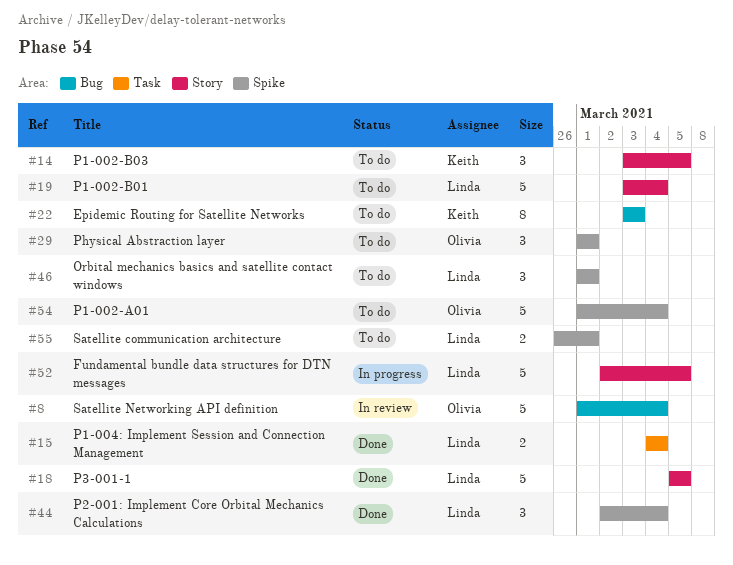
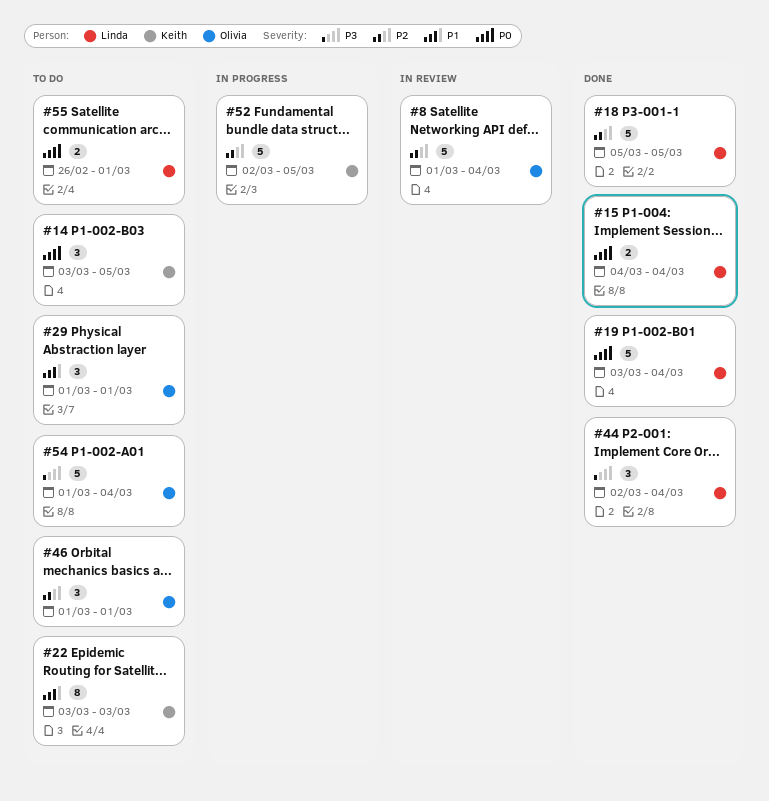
#19, status: To do -> Done
#46, owner: Linda -> Olivia
#52, owner: Linda -> Keith

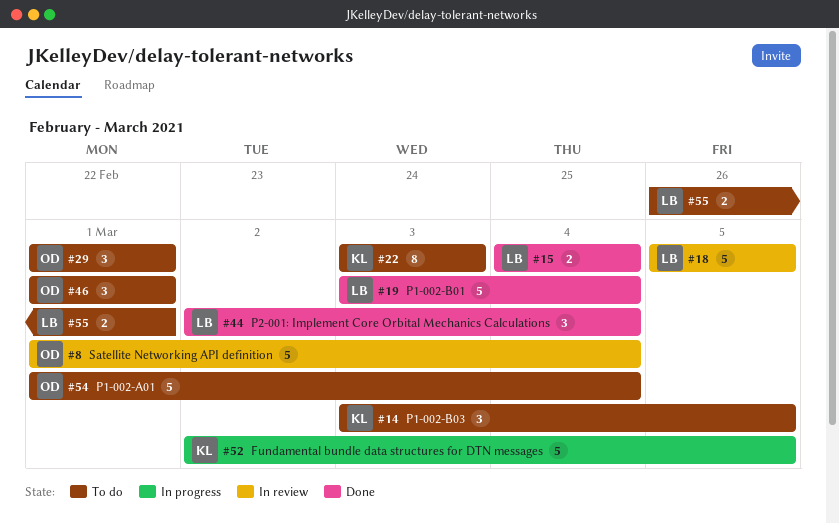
#18, status: Done -> In review

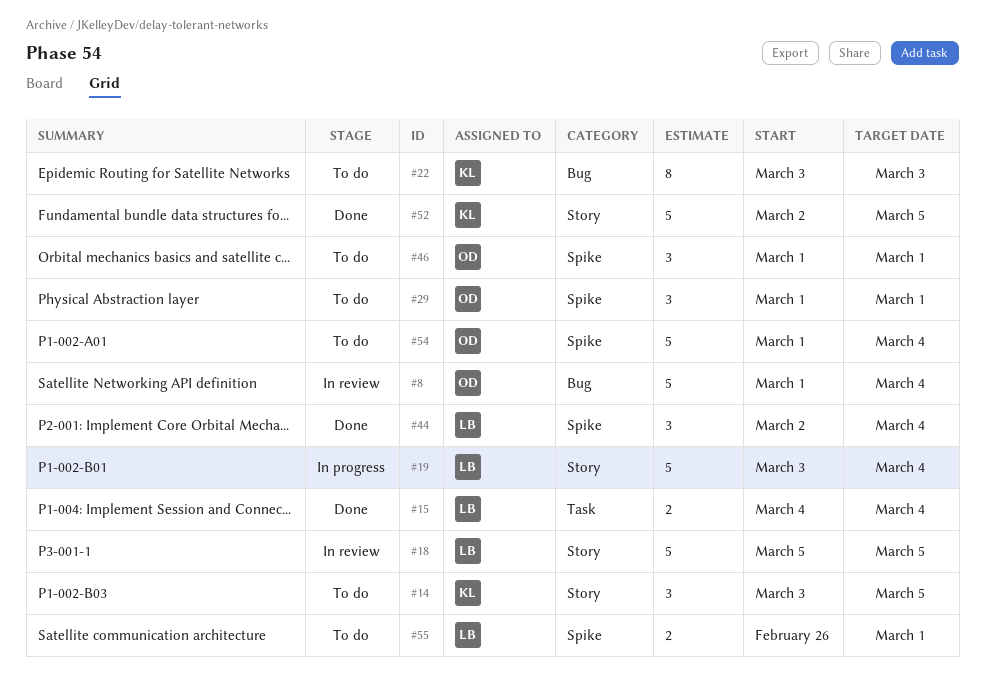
#19, status: Done -> In progress
#52, status: In progress -> Done

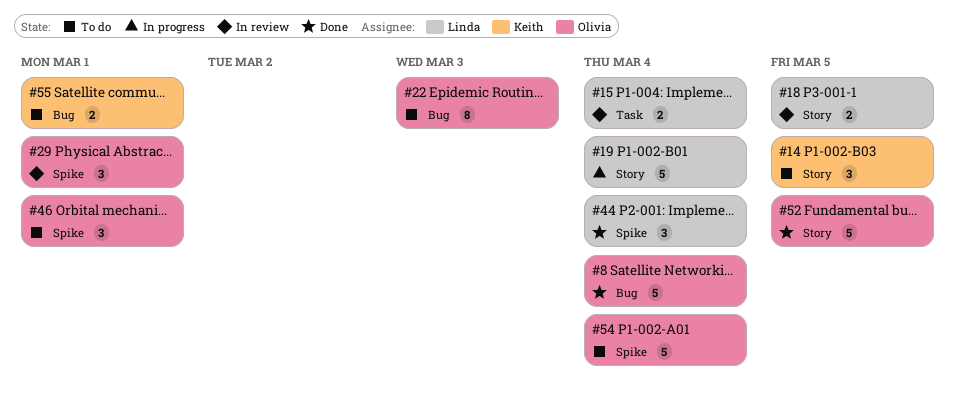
#8, status: In review -> Done
#15, status: Done -> In review
#18, estimate: 5 -> 2
#22, owner: Keith -> Olivia
#29, status: To do -> In review
#52, owner: Keith -> Olivia
#55, owner: Linda -> Keith
#55, label: Spike -> Bug

